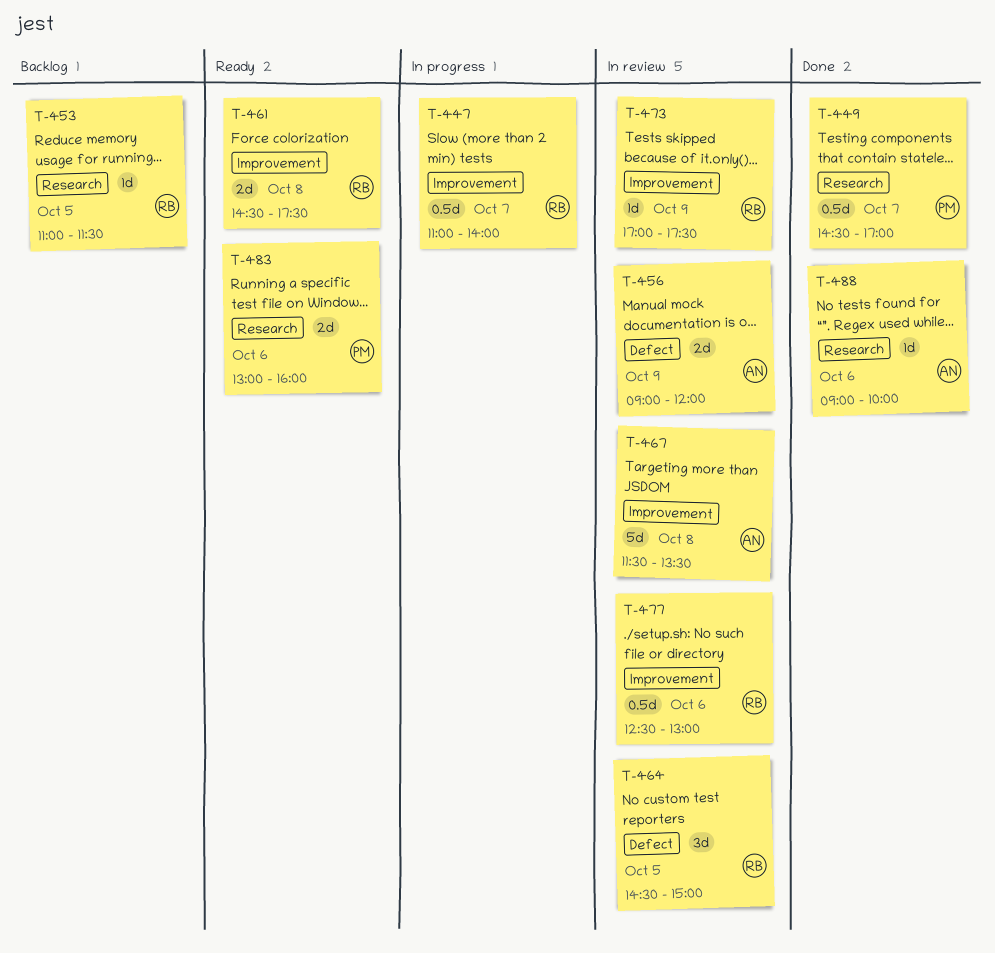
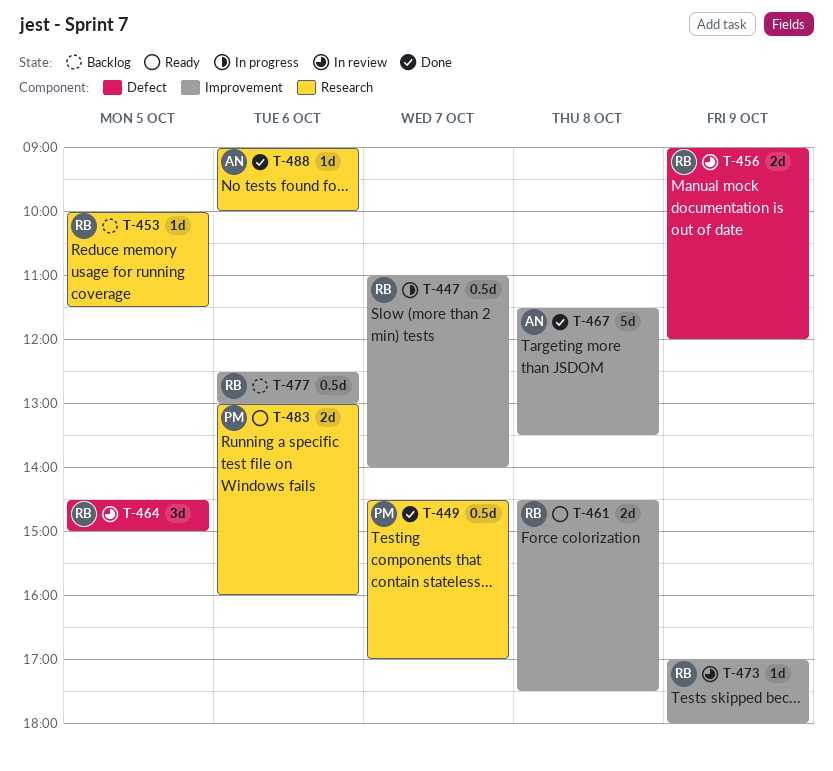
T-453, begins: 11:00 -> 10:00
T-456, owner: AN -> RB
T-467, status: In review -> Done
T-473, ends: 17:30 -> 18:00
T-477, status: In review -> Backlog

